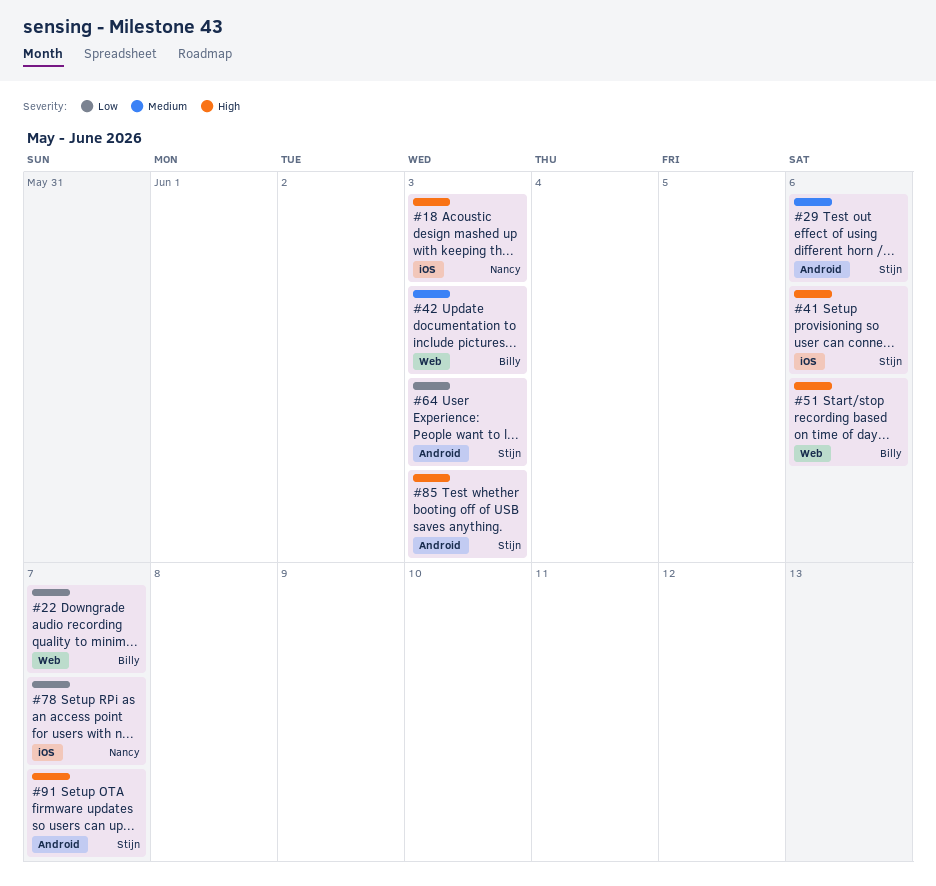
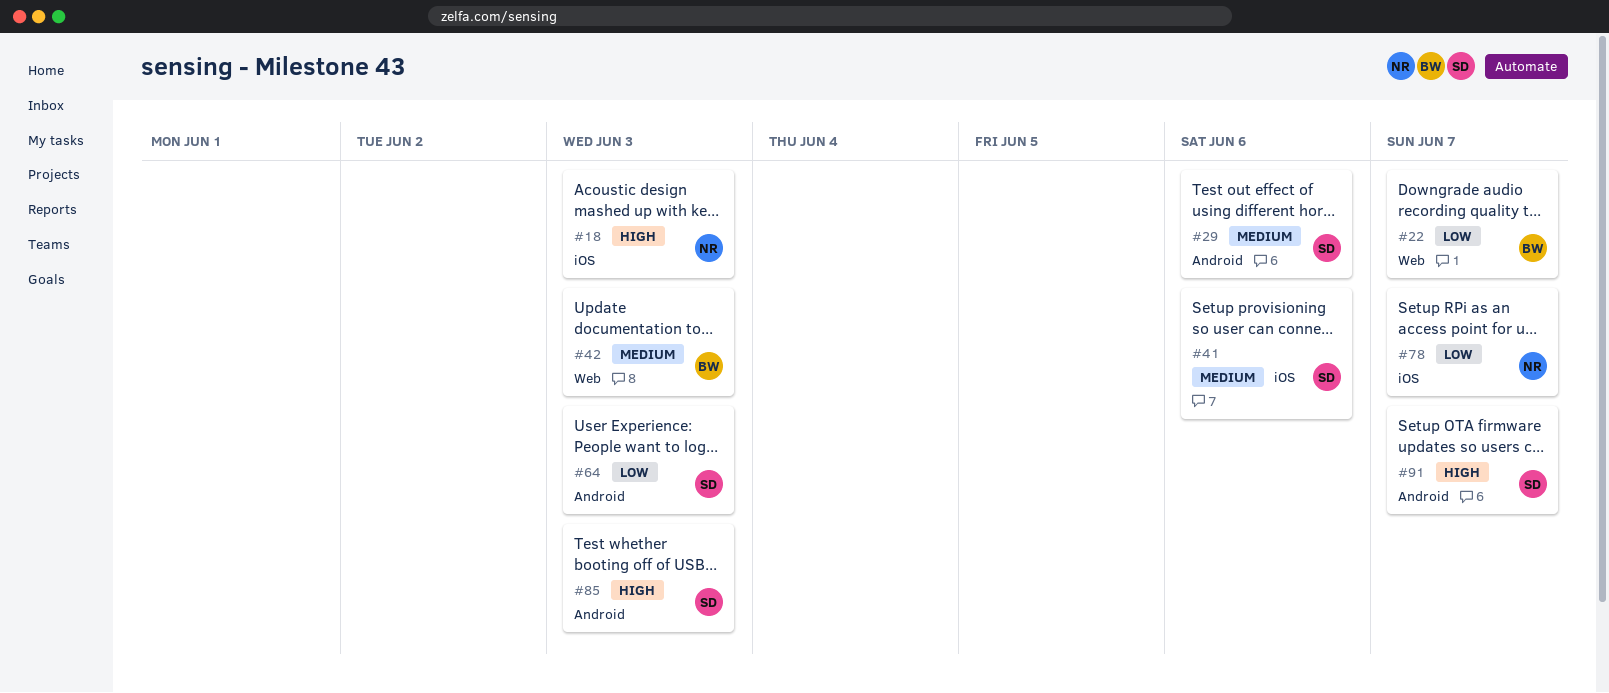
#41, priority: High -> Medium
#51: present -> none

